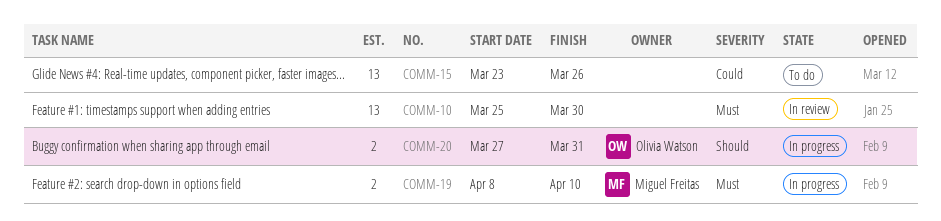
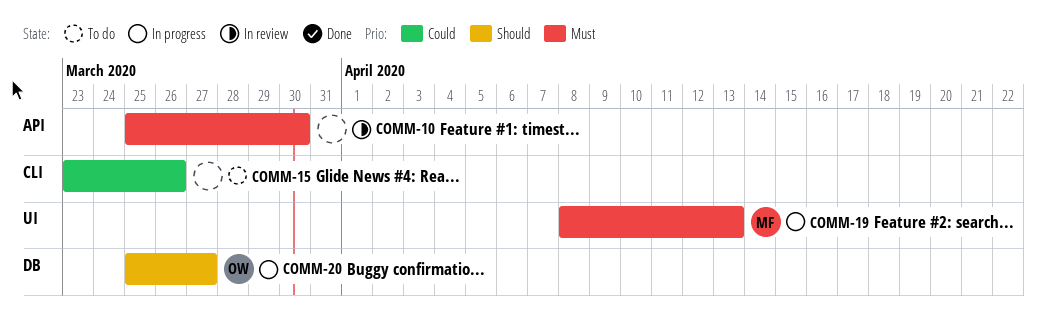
COMM-19, due: Apr 10 -> Apr 13
COMM-20, start: Mar 27 -> Mar 25
COMM-20, due: Mar 31 -> Mar 27

